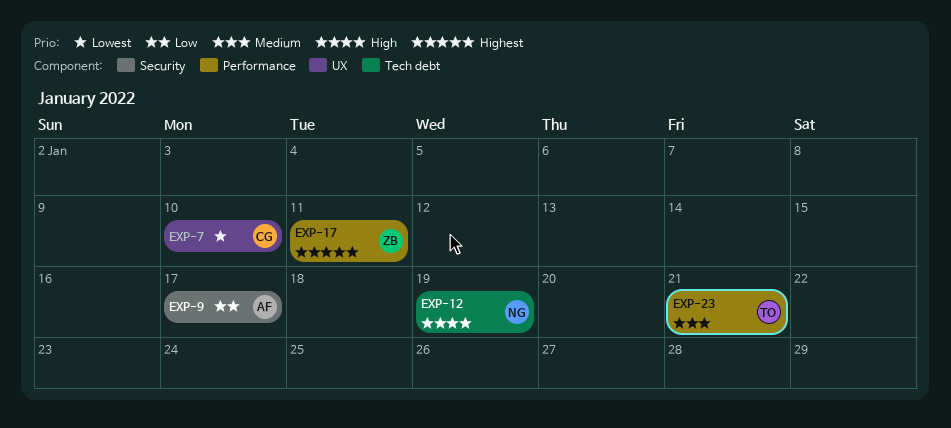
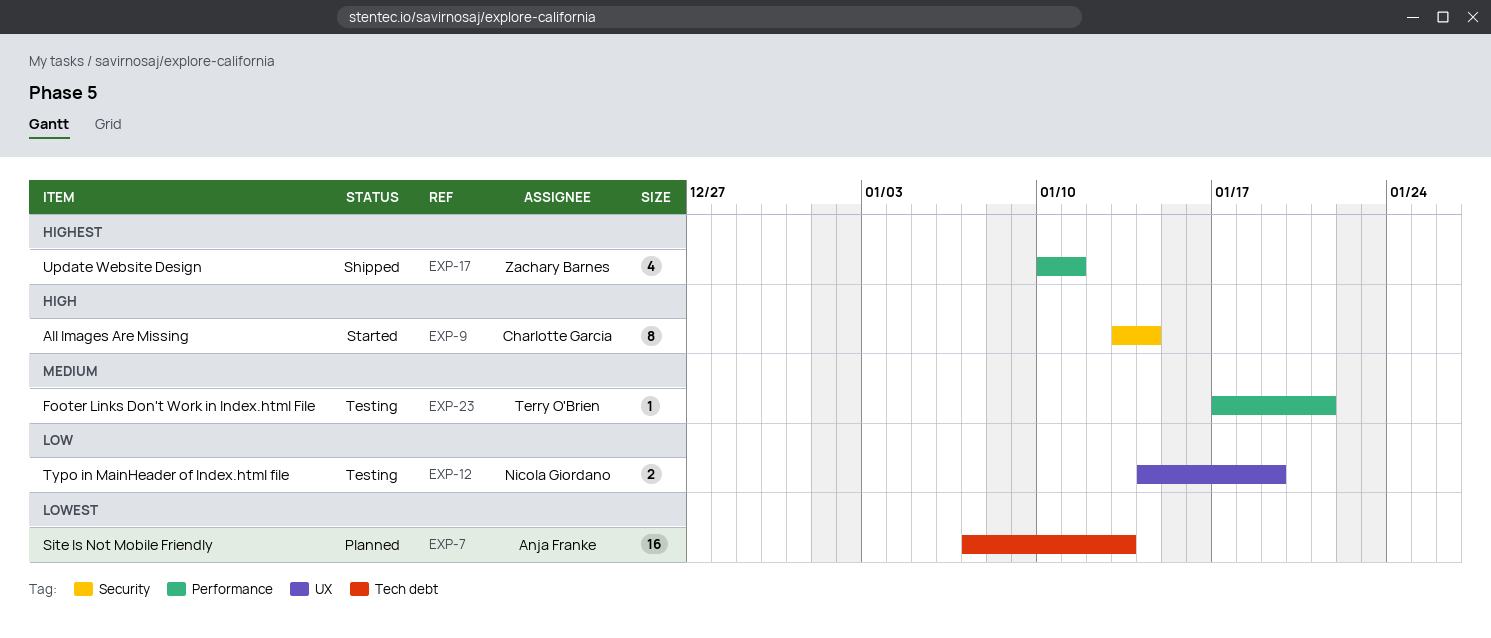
EXP-7, owner: Charlotte Garcia -> Anja Franke
EXP-7, label: UX -> Tech debt
EXP-7, due: Jan 10 -> Jan 13
EXP-9, owner: Anja Franke -> Charlotte Garcia
EXP-9, priority: Low -> High
EXP-9, due: Jan 17 -> Jan 14
EXP-12, priority: High -> Low
EXP-12, label: Tech debt -> UX

